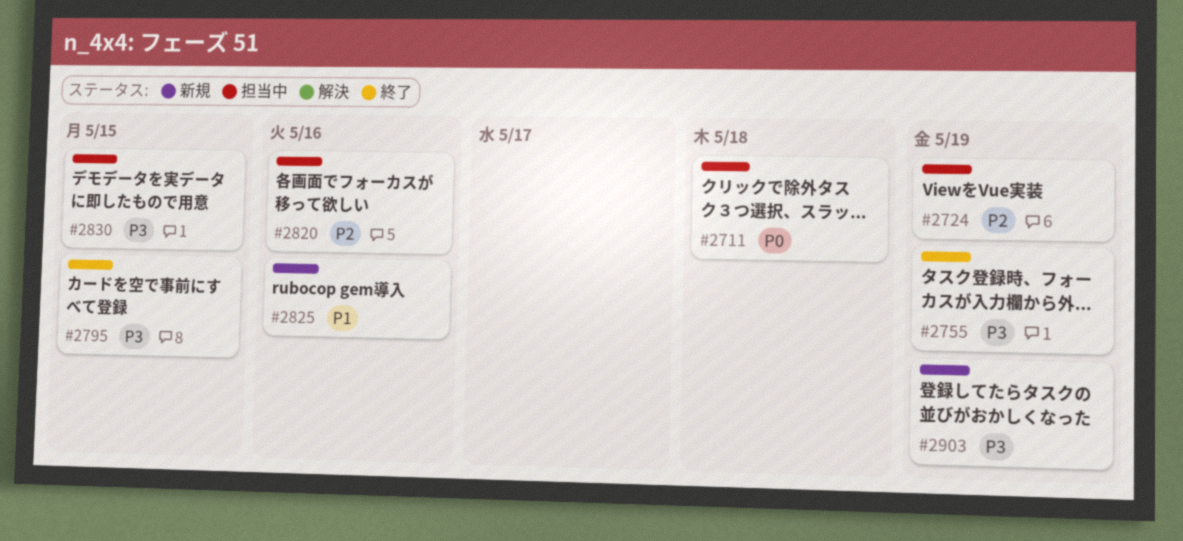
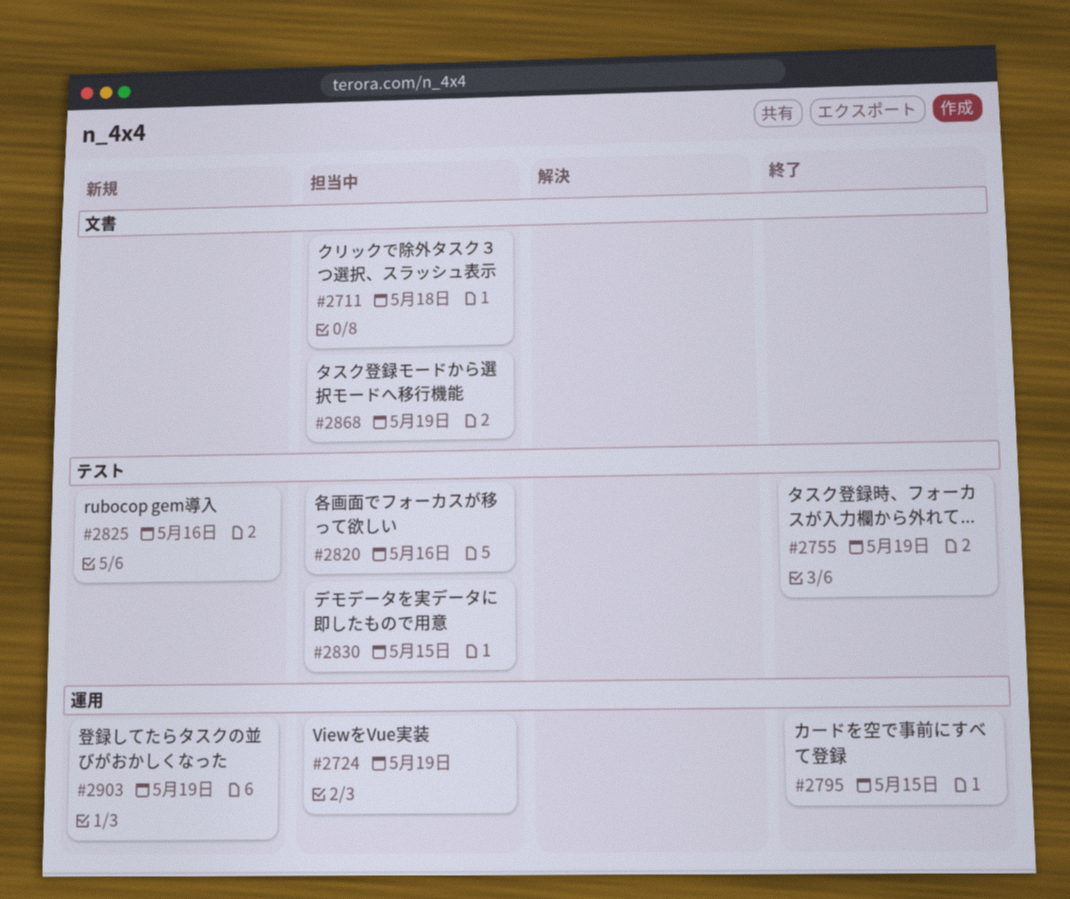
#2868: none -> present

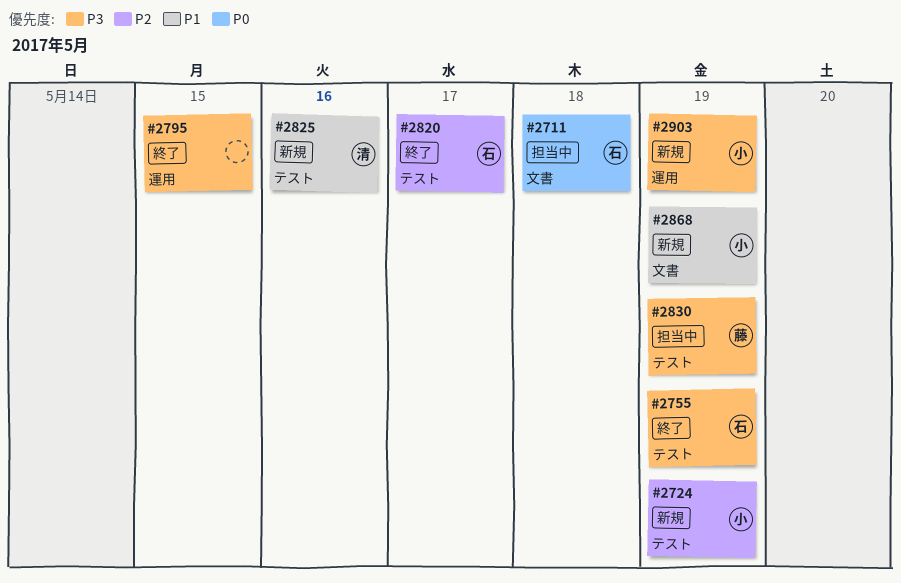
#2724, status: 担当中 -> 新規
#2724, label: 運用 -> テスト
#2820, status: 担当中 -> 終了
#2820, due: May 16 -> May 17
#2830, due: May 15 -> May 19
#2868, status: 担当中 -> 新規

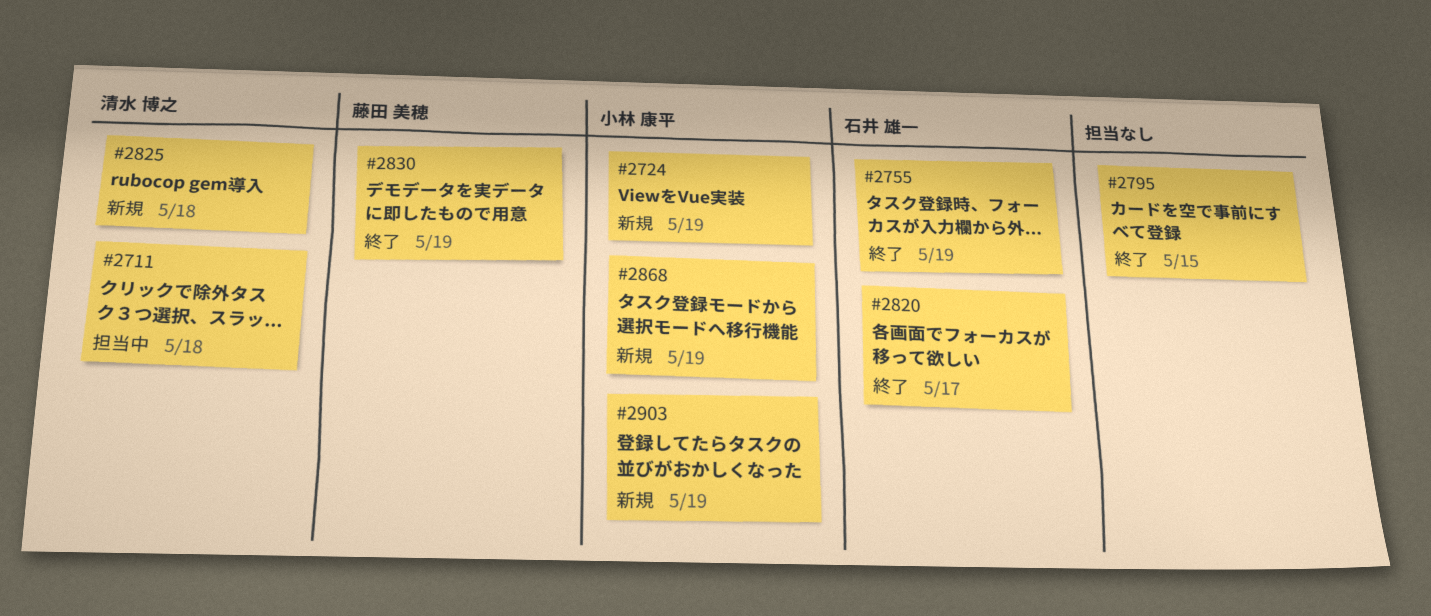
#2711, owner: 石井 雄一 -> 清水 博之
#2825, due: May 16 -> May 18
#2830, status: 担当中 -> 終了

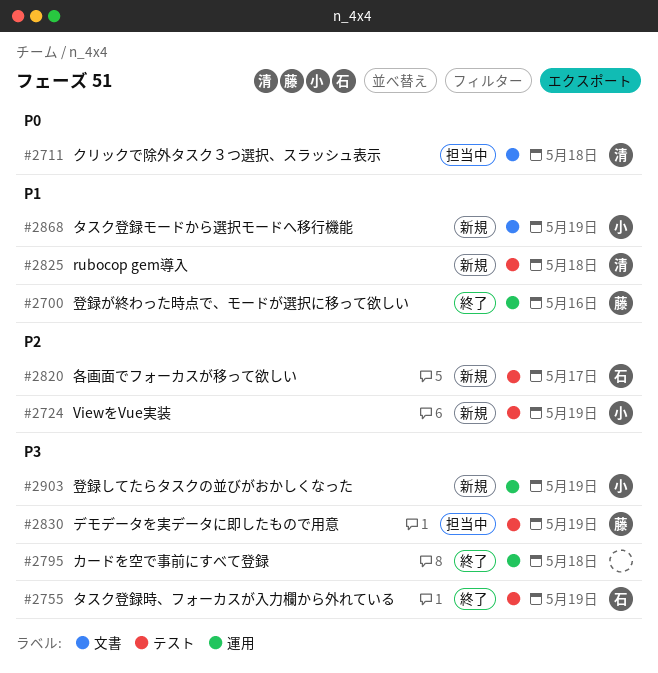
#2700: none -> present
#2795, due: May 15 -> May 18
#2820, status: 終了 -> 新規
#2830, status: 終了 -> 担当中

